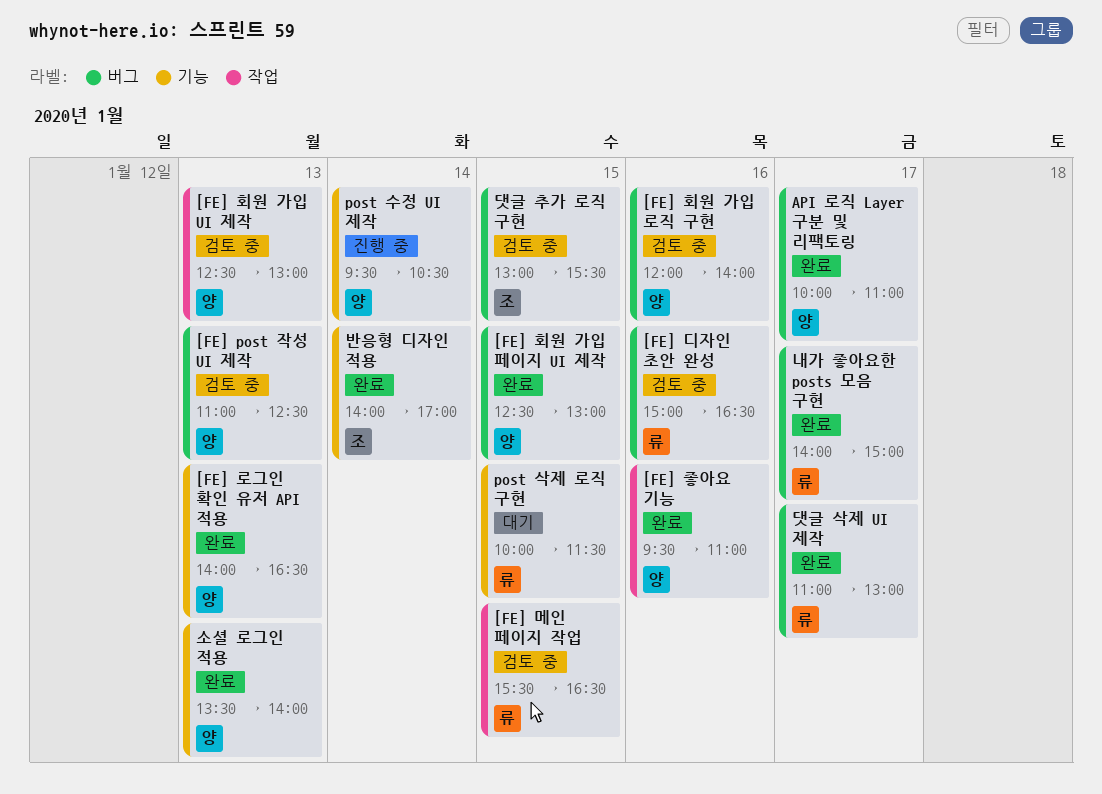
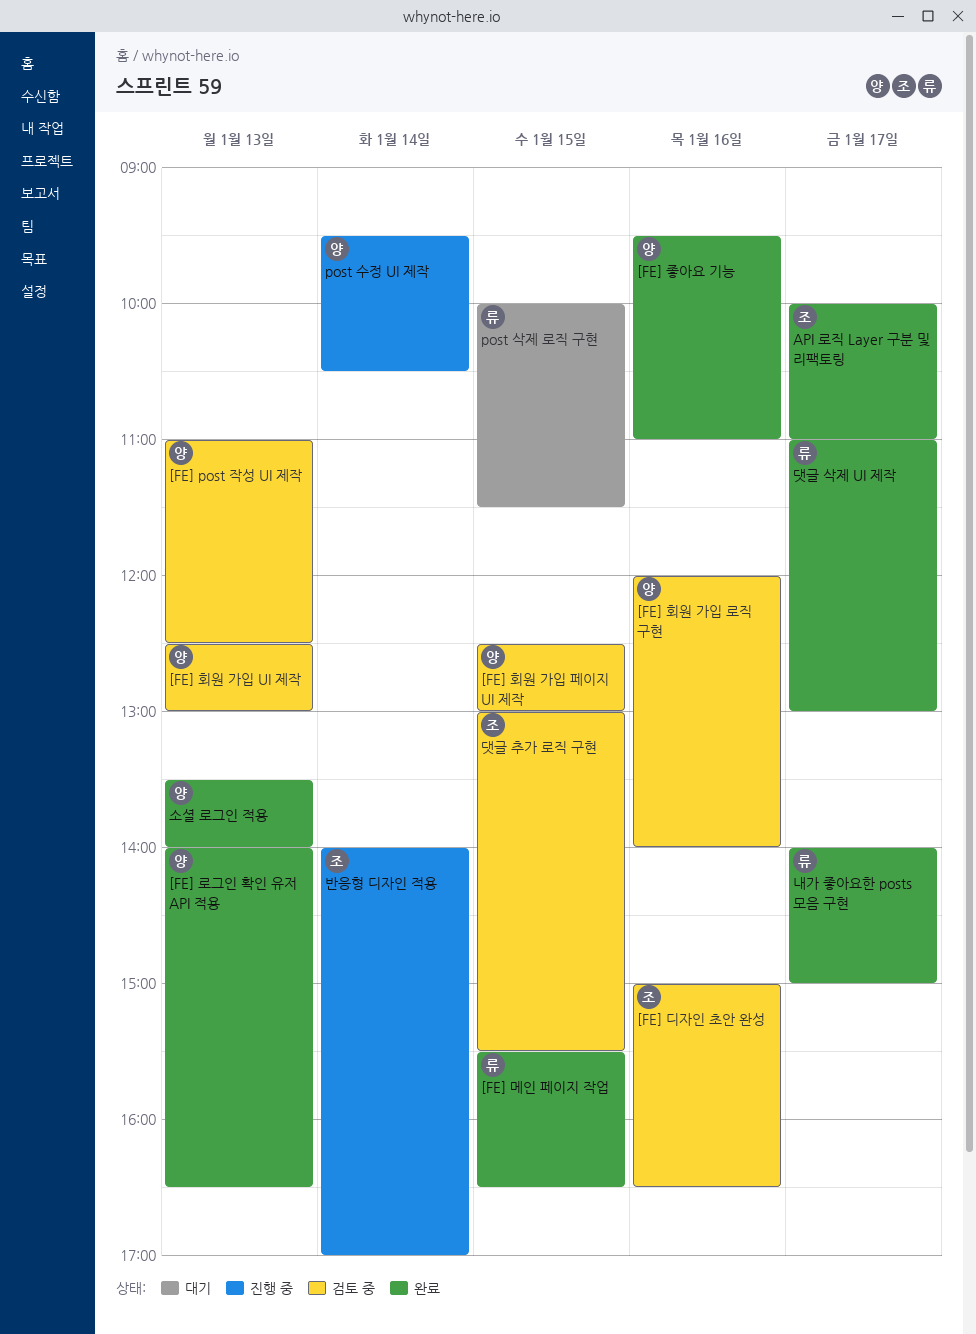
[FE] 디자인 초안 완성, owner: 류 -> 조
[FE] 메인 페이지 작업, status: 검토 중 -> 완료
[FE] 회원 가입 페이지 UI 제작, status: 완료 -> 검토 중
API 로직 Layer 구분 및 리팩토링, owner: 양 -> 조
반응형 디자인 적용, status: 완료 -> 진행 중

